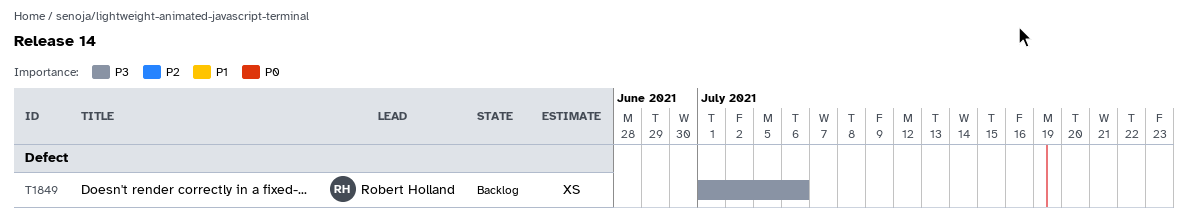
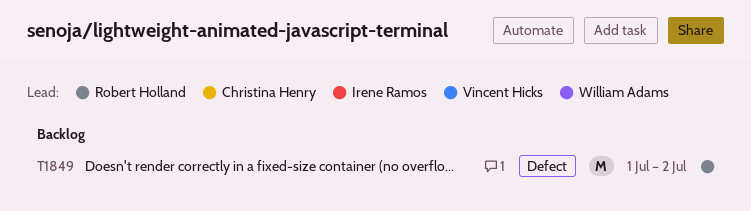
T1849, estimate: XS -> M
T1849, due: Jul 6 -> Jul 2

